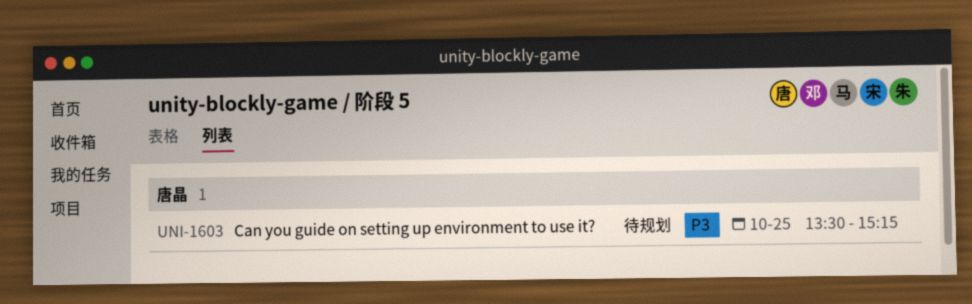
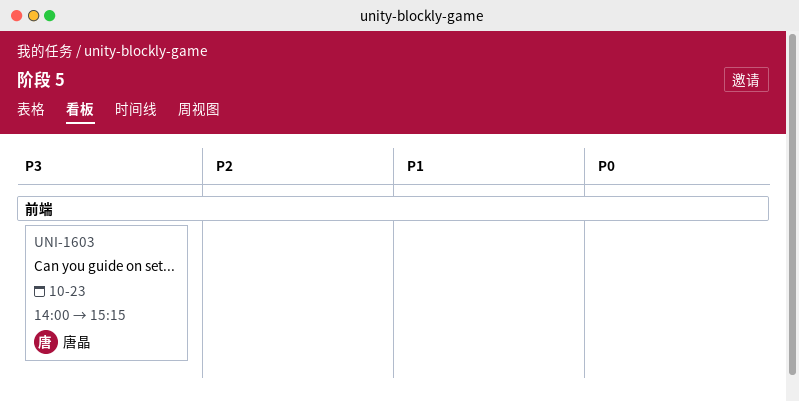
UNI-1603, day: Oct 25 -> Oct 23
UNI-1603, begins: 13:30 -> 14:00

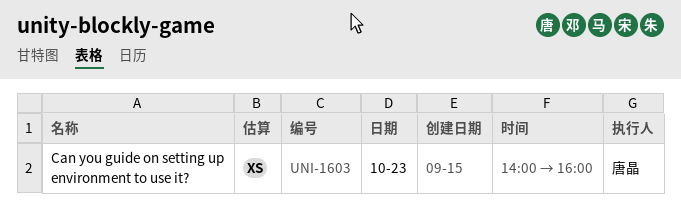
UNI-1603, ends: 15:15 -> 16:00

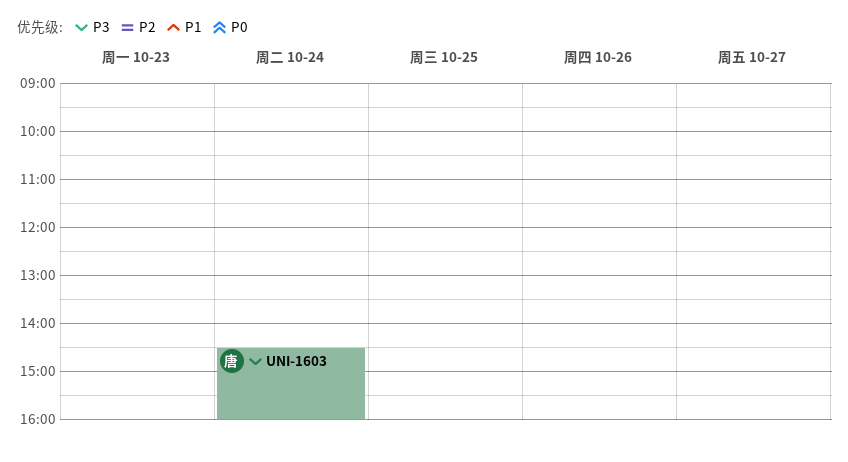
UNI-1603, day: Oct 23 -> Oct 24
UNI-1603, begins: 14:00 -> 14:30

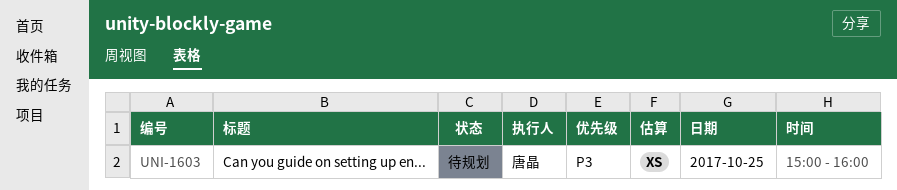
UNI-1603, day: Oct 24 -> Oct 25
UNI-1603, begins: 14:30 -> 15:00

